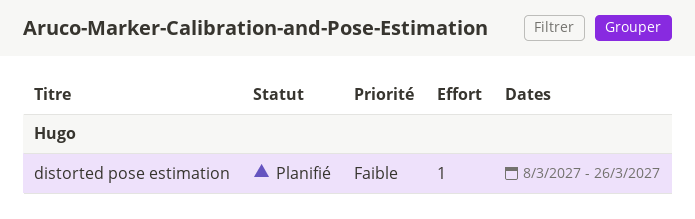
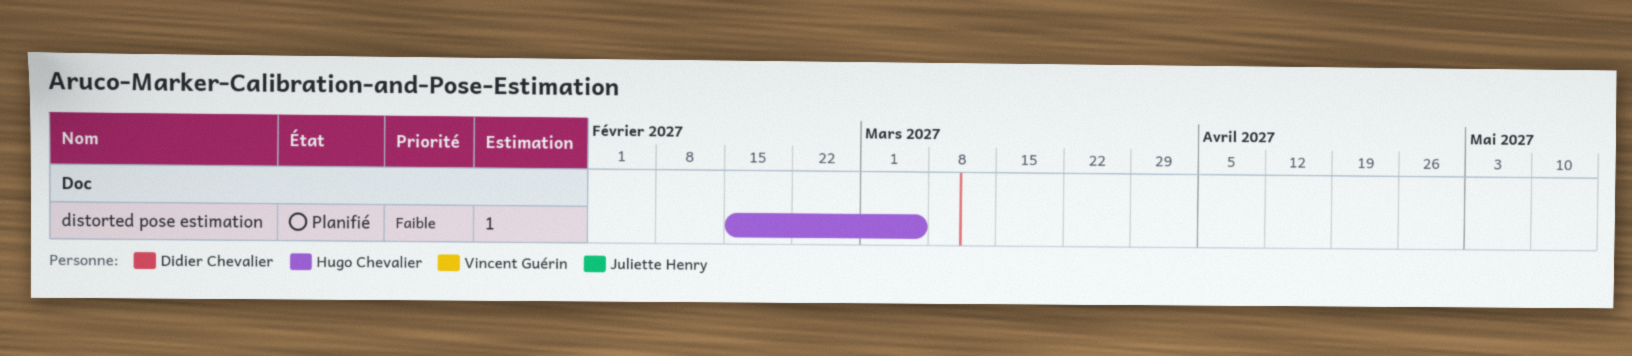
distorted pose estimation, start: Mar 8 -> Feb 15
distorted pose estimation, due: Mar 26 -> Mar 5

